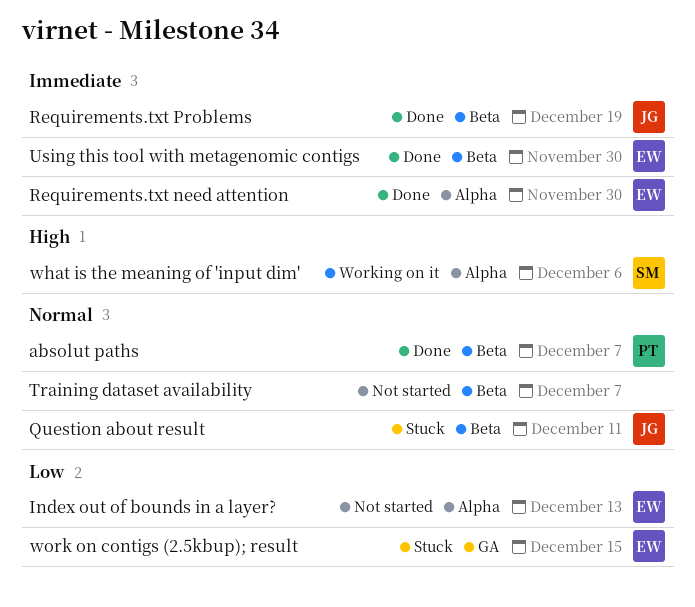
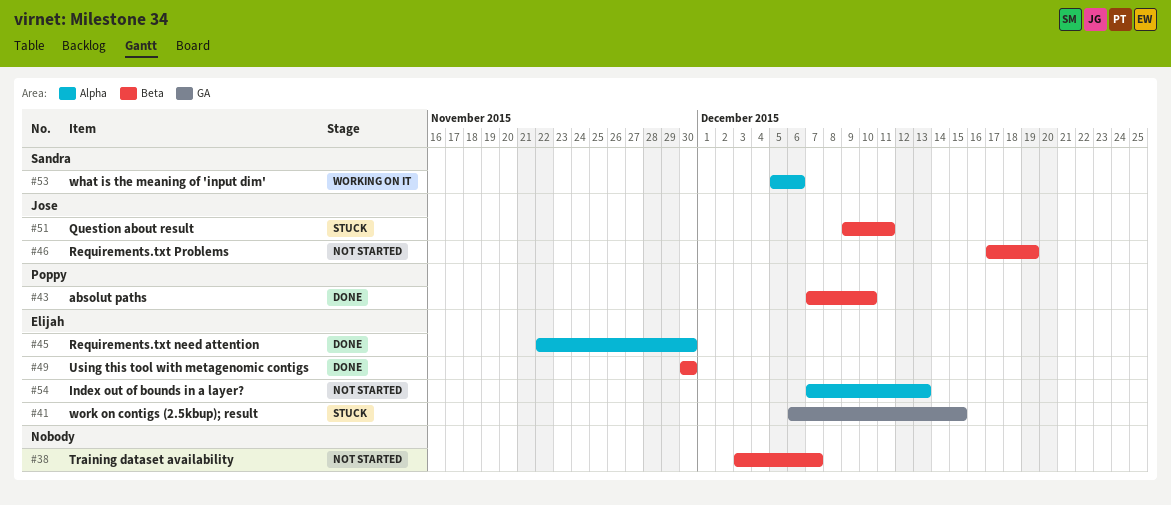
absolut paths, due: Dec 7 -> Dec 10
Requirements.txt Problems, status: Done -> Not started

